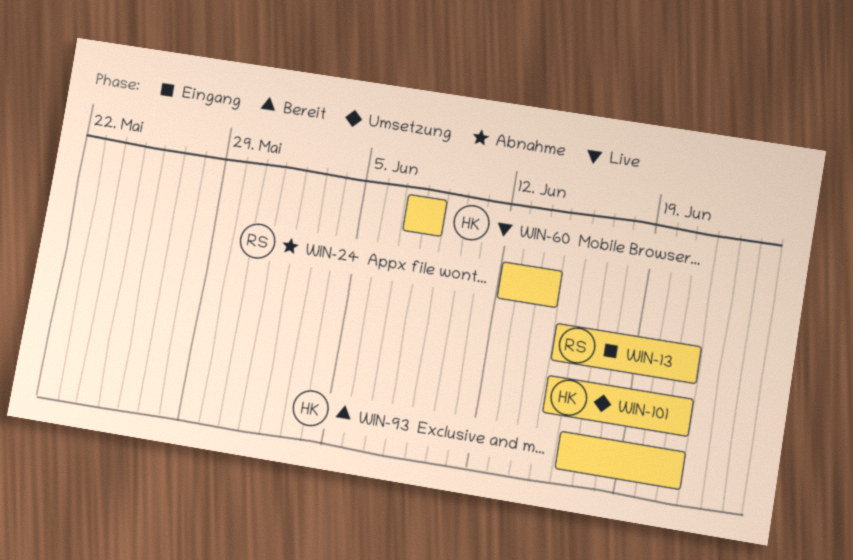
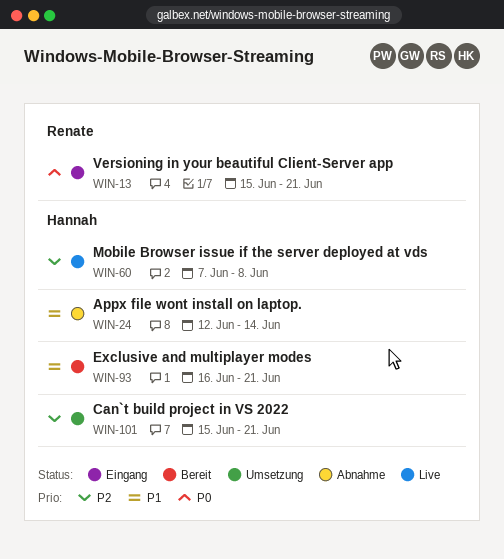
WIN-24, owner: Renate -> Hannah

